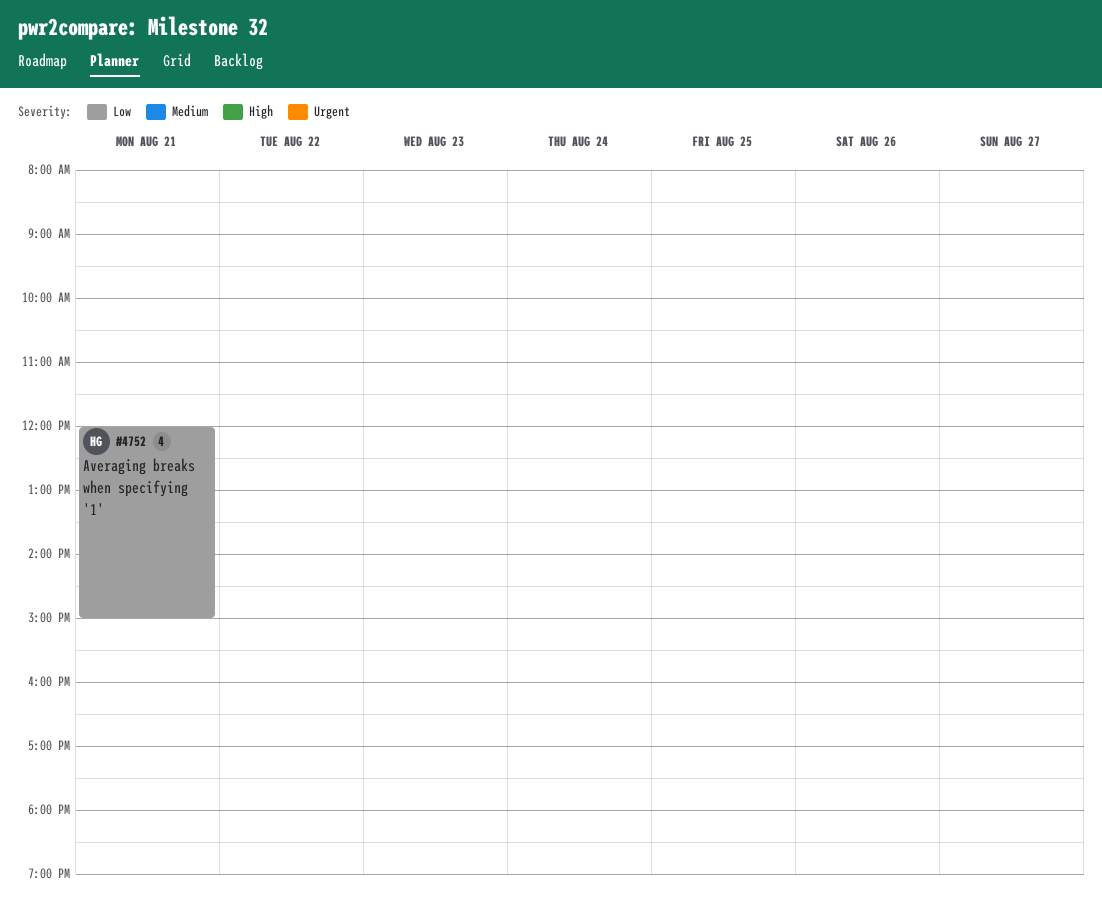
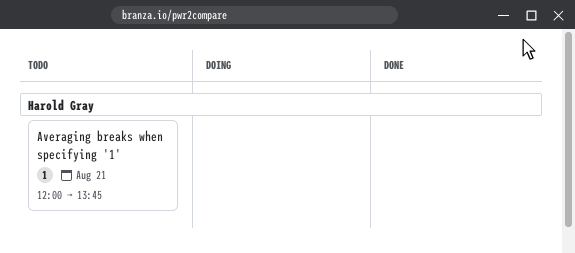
Averaging breaks when specifying '1', estimate: 4 -> 1
Averaging breaks when specifying '1', ends: 15:00 -> 13:45

